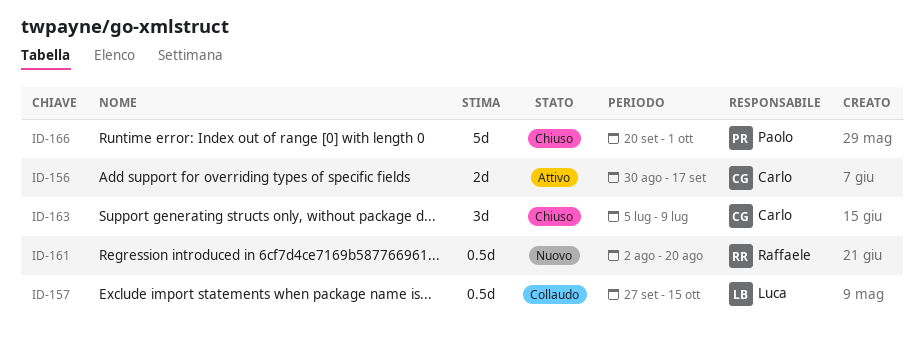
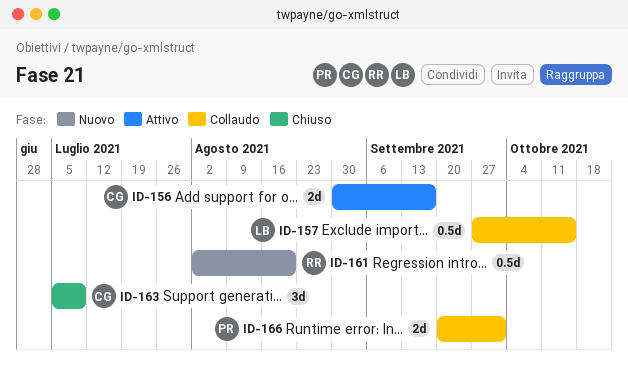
ID-166, status: Chiuso -> Collaudo
ID-166, estimate: 5d -> 2d

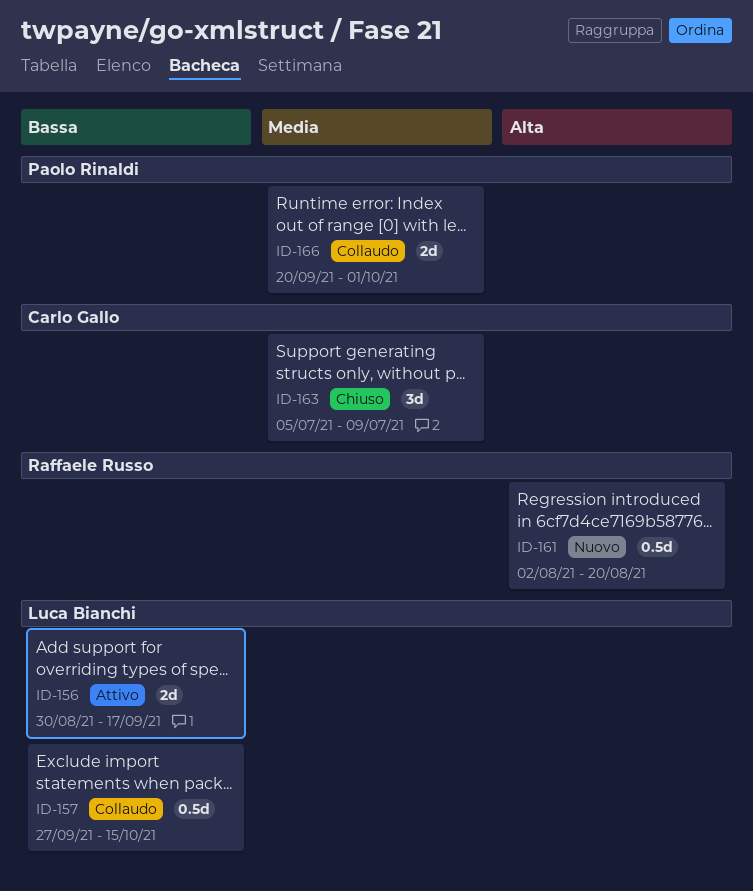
ID-156, owner: Carlo Gallo -> Luca Bianchi

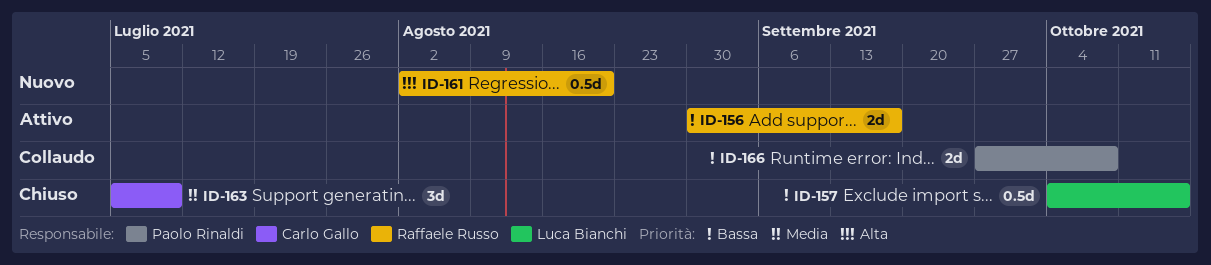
ID-156, owner: Luca Bianchi -> Raffaele Russo
ID-157, status: Collaudo -> Chiuso
ID-157, start: Sep 27 -> Oct 4
ID-166, priority: Media -> Bassa
ID-166, start: Sep 20 -> Sep 27
ID-166, due: Oct 1 -> Oct 8

